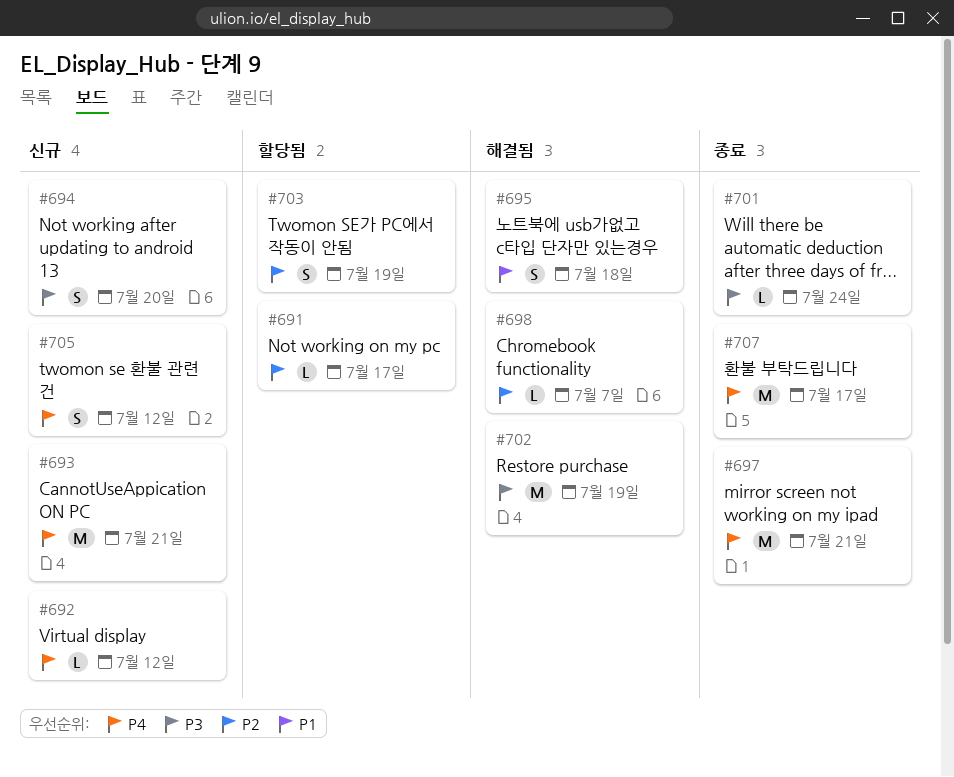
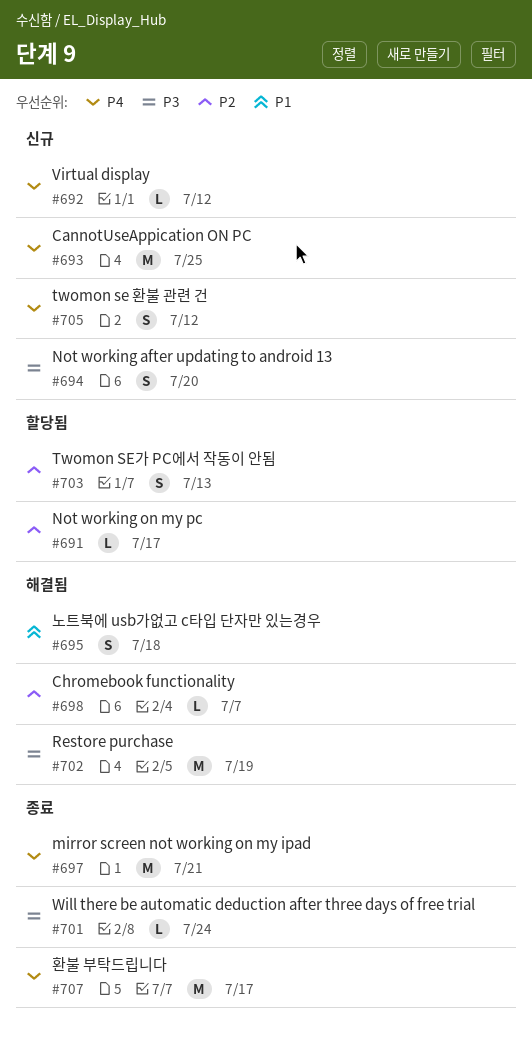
#693, due: Jul 21 -> Jul 25
#703, due: Jul 19 -> Jul 13

